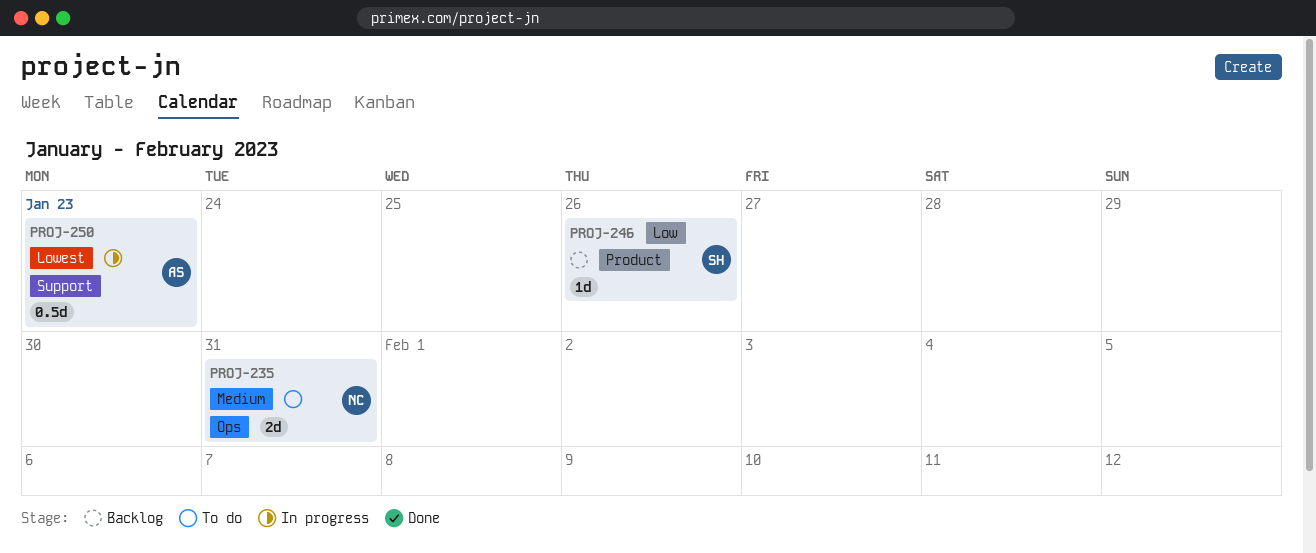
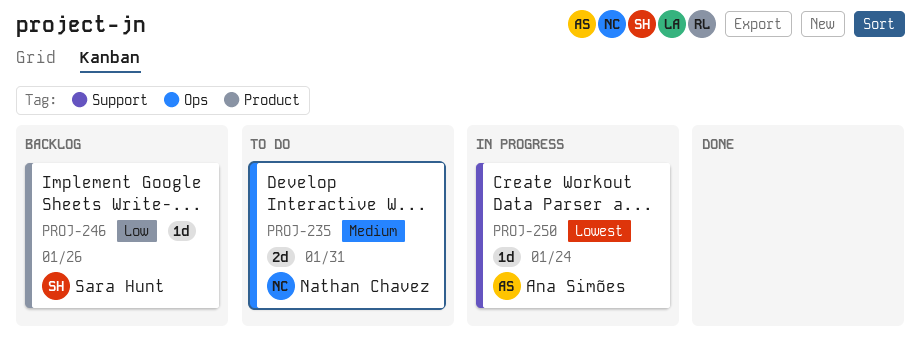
PROJ-250, estimate: 0.5d -> 1d
PROJ-250, due: Jan 23 -> Jan 24

